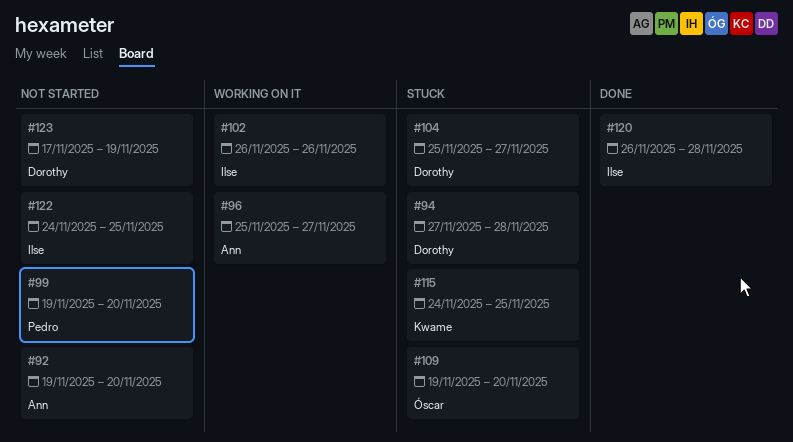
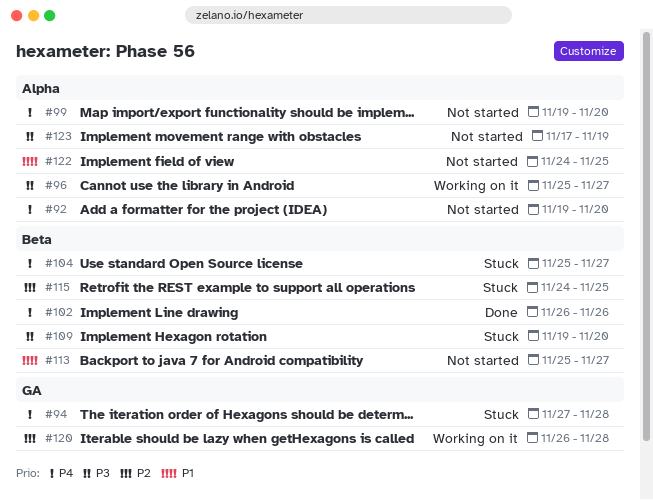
#102, status: Working on it -> Done
#113: none -> present
#120, status: Done -> Working on it

